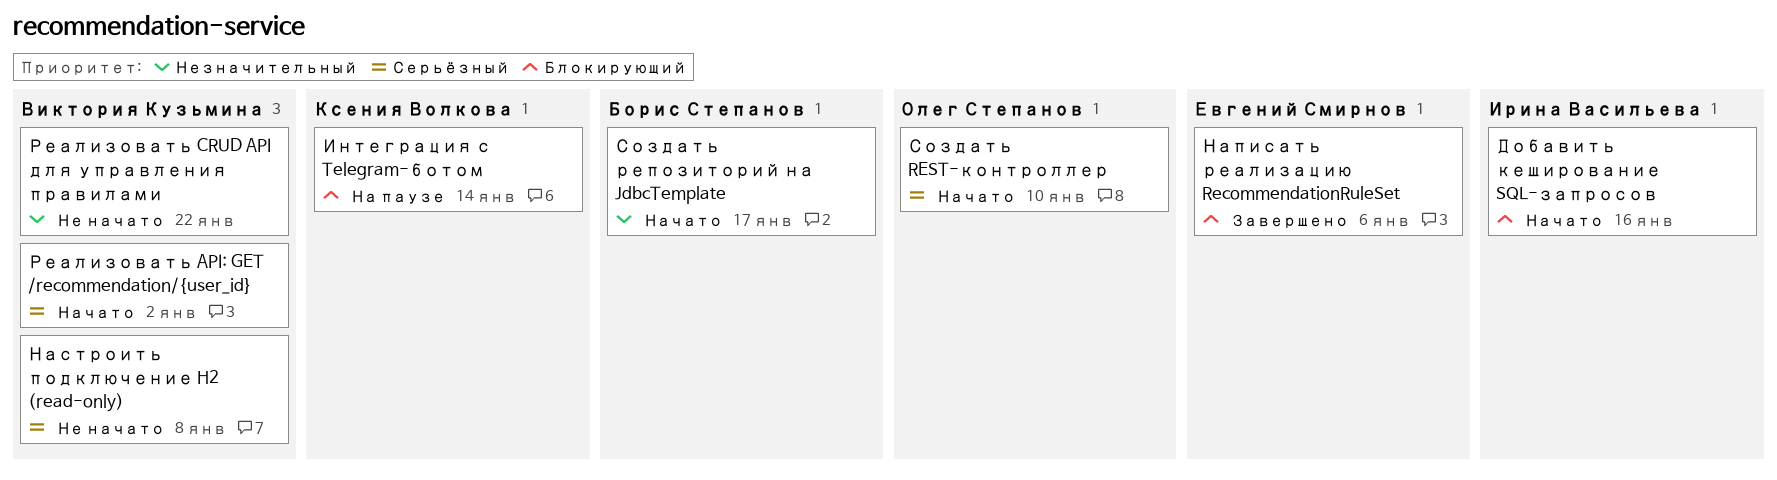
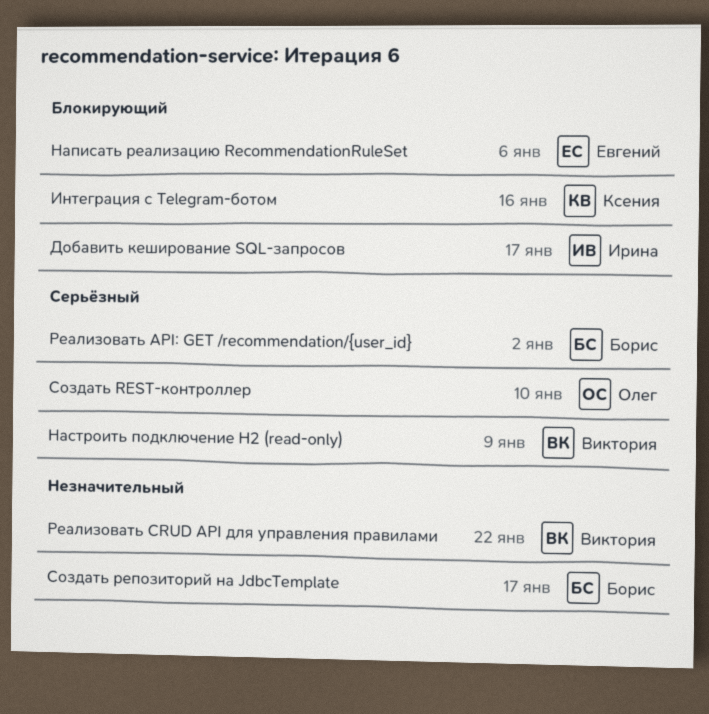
Добавить кеширование SQL-запросов, due: Jan 16 -> Jan 17
Интеграция с Telegram-ботом, due: Jan 14 -> Jan 16
Настроить подключение H2 (read-only), due: Jan 8 -> Jan 9
Реализовать API: GET /recommendation/{user_id}, owner: Виктория Кузьмина -> Борис Степанов

